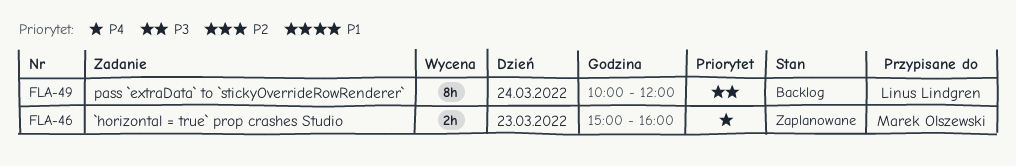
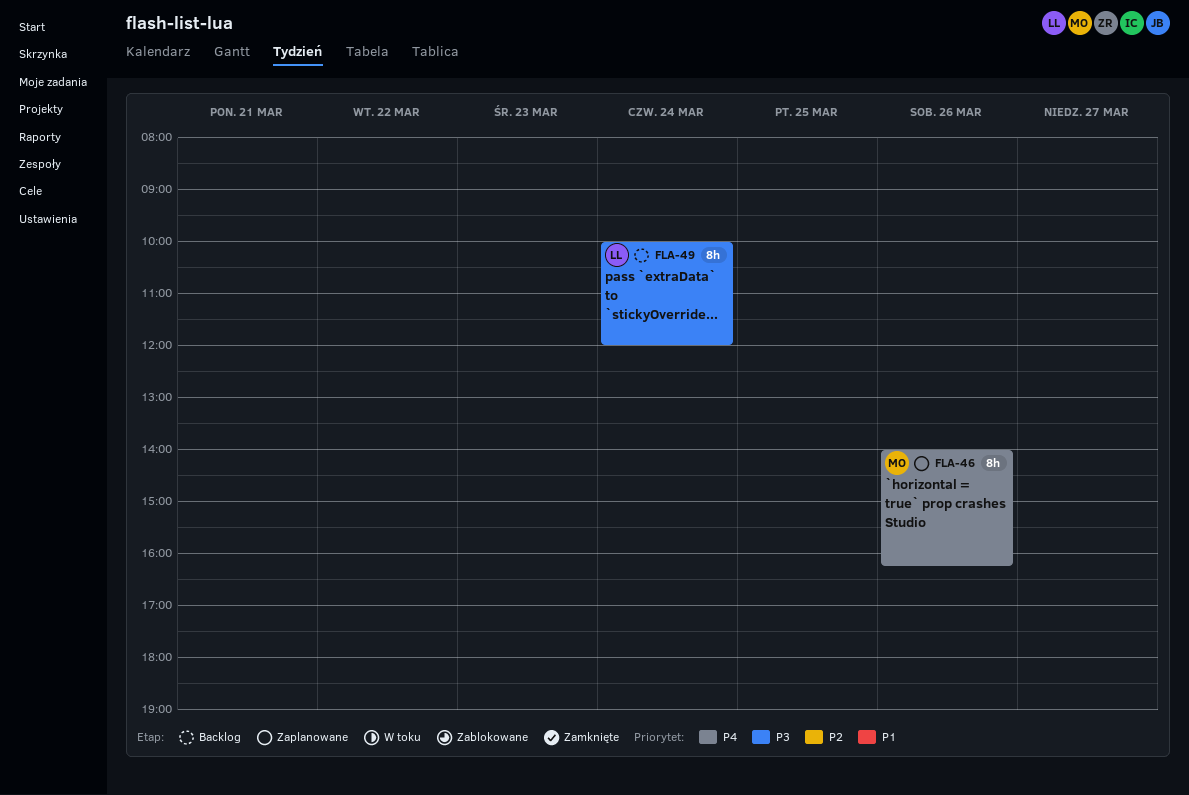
FLA-46, estimate: 2h -> 8h
FLA-46, day: Mar 23 -> Mar 26
FLA-46, begins: 15:00 -> 14:00
FLA-46, ends: 16:00 -> 16:15

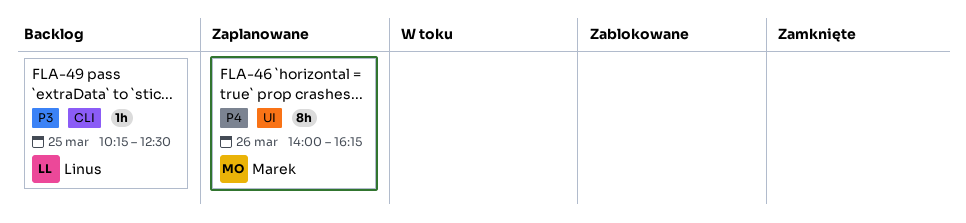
FLA-49, estimate: 8h -> 1h
FLA-49, day: Mar 24 -> Mar 25
FLA-49, begins: 10:00 -> 10:15
FLA-49, ends: 12:00 -> 12:30

